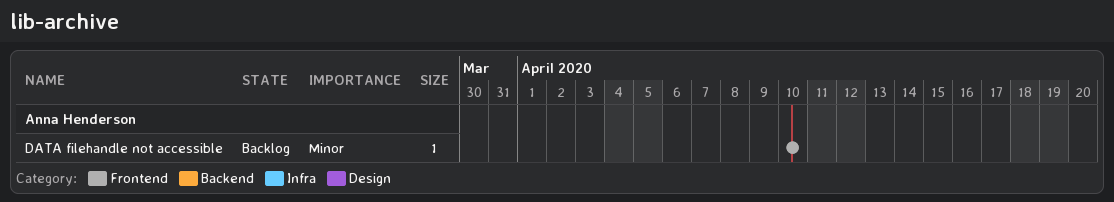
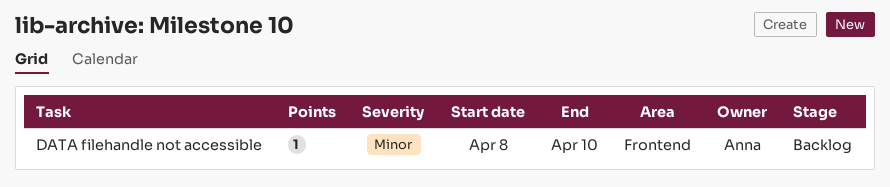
DATA filehandle not accessible, start: Apr 10 -> Apr 8

